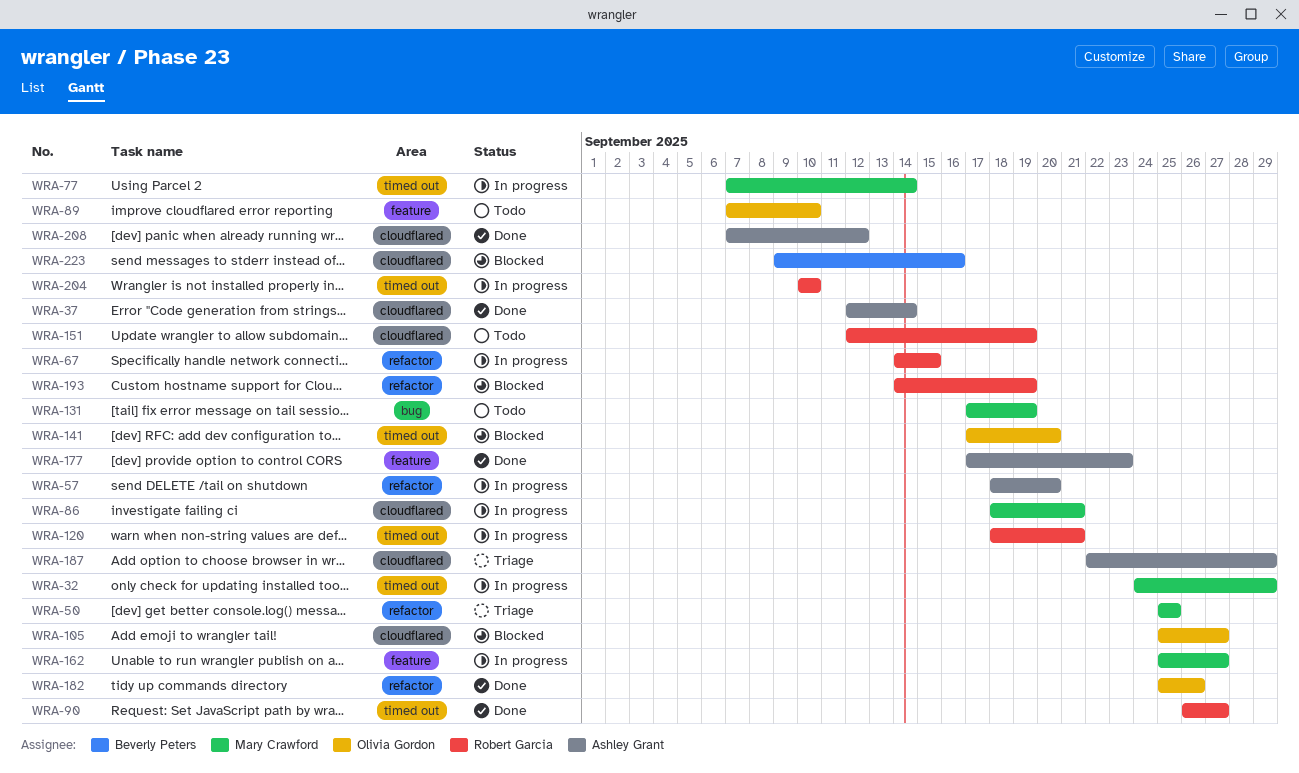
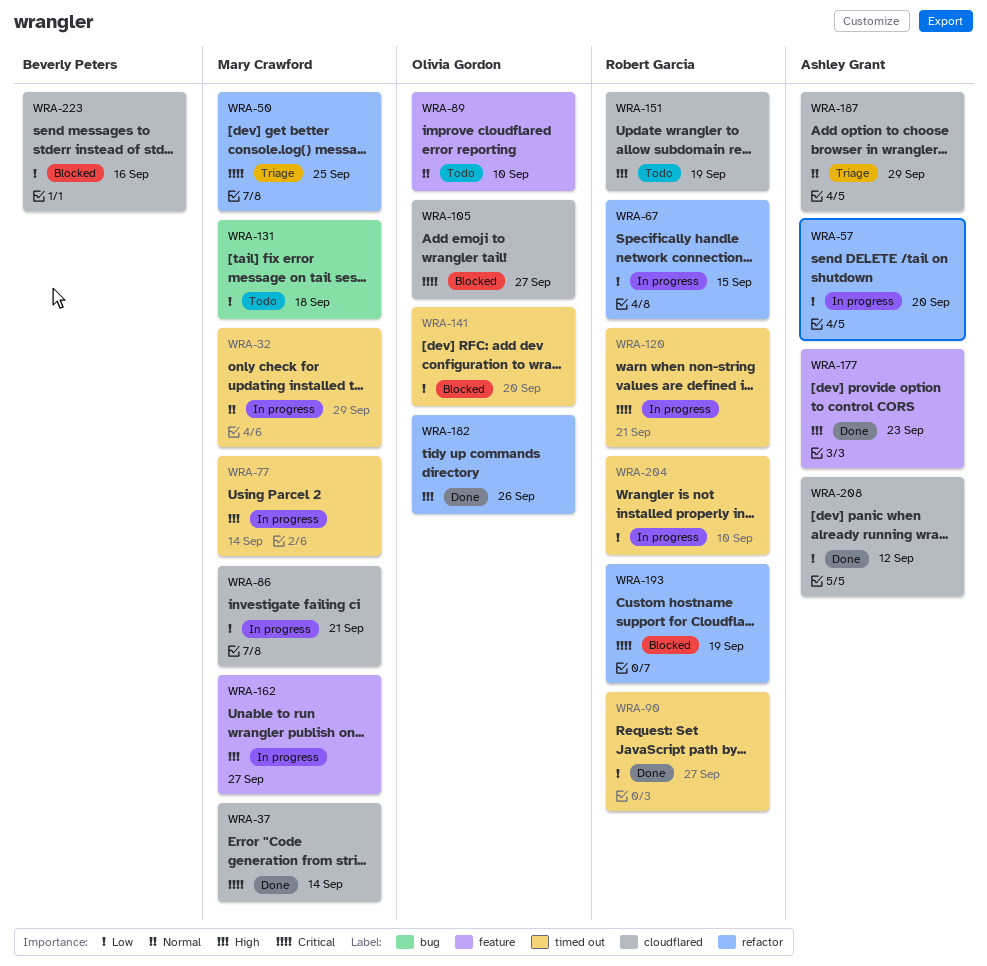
WRA-37, owner: Ashley Grant -> Mary Crawford
WRA-131, due: Sep 19 -> Sep 18

